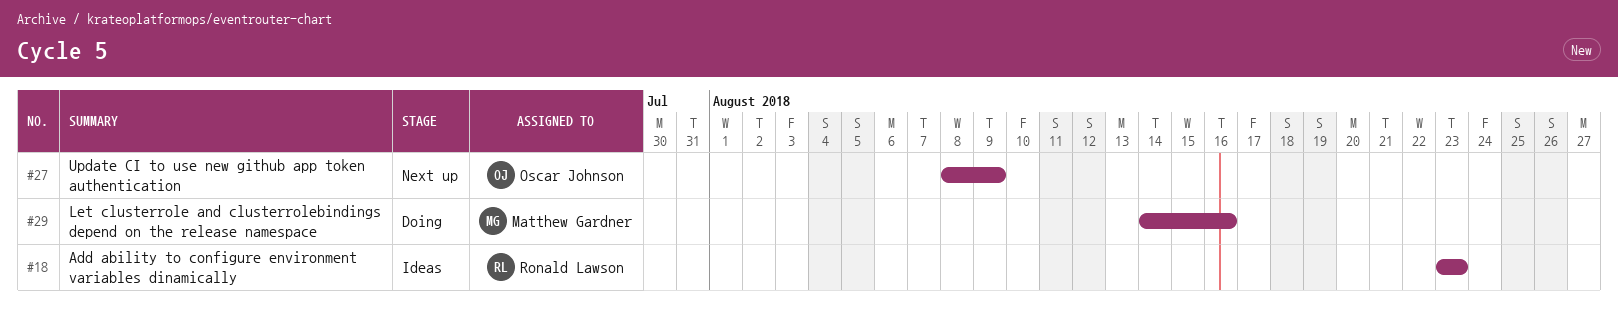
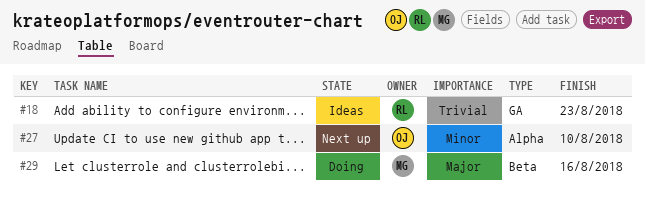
#27, due: Aug 9 -> Aug 10

